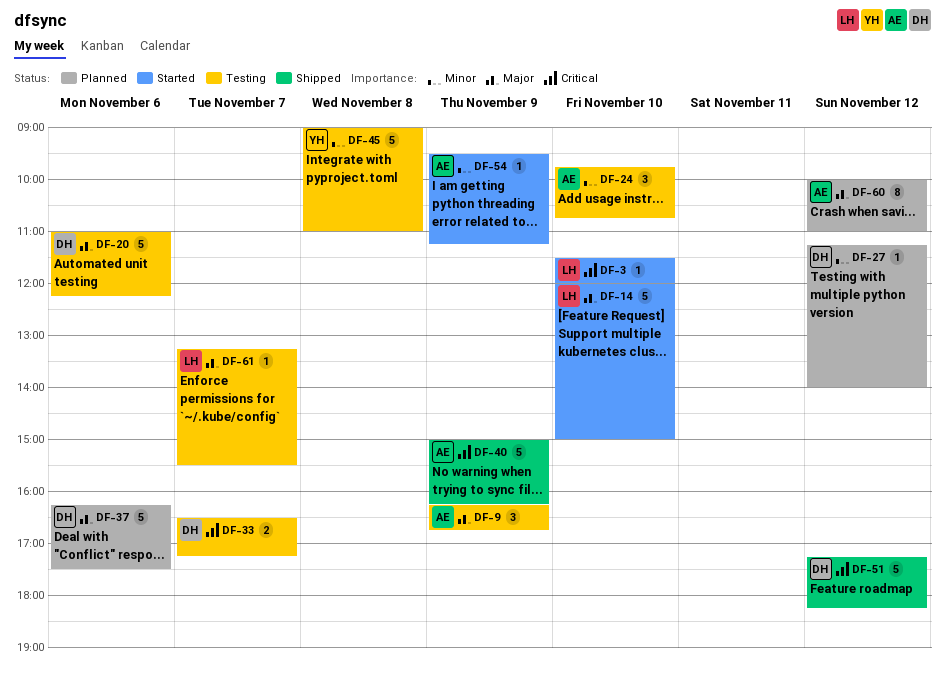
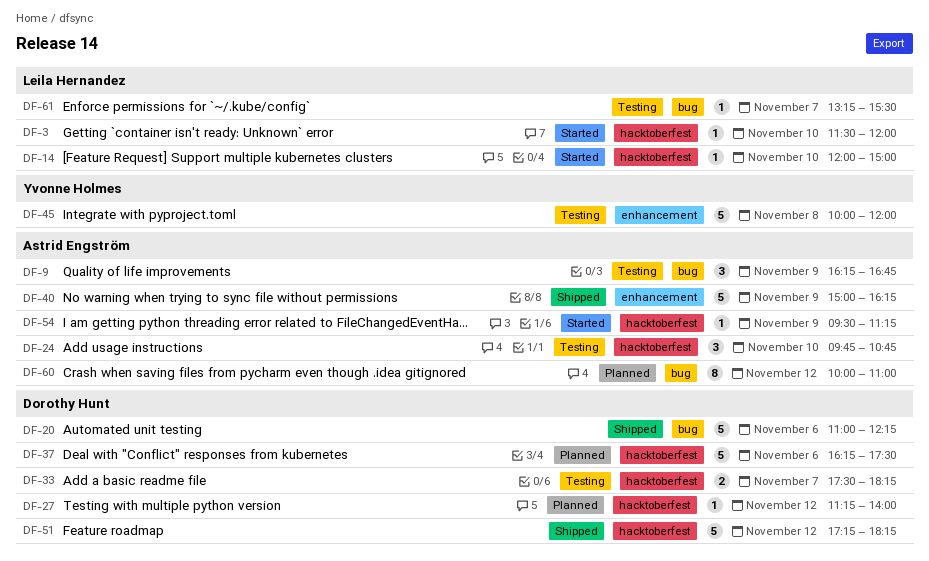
DF-14, estimate: 5 -> 1
DF-20, status: Testing -> Shipped
DF-33, begins: 16:30 -> 17:30
DF-33, ends: 17:15 -> 18:15
DF-45, begins: 09:00 -> 10:00
DF-45, ends: 11:00 -> 12:00

